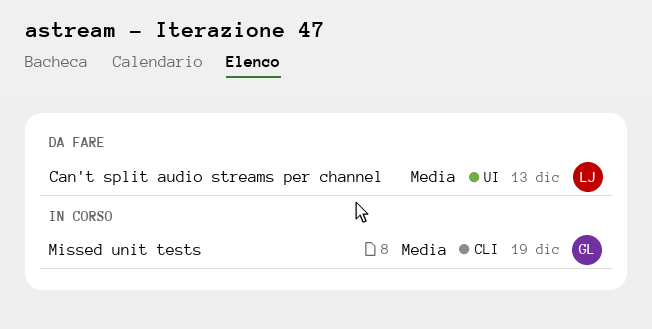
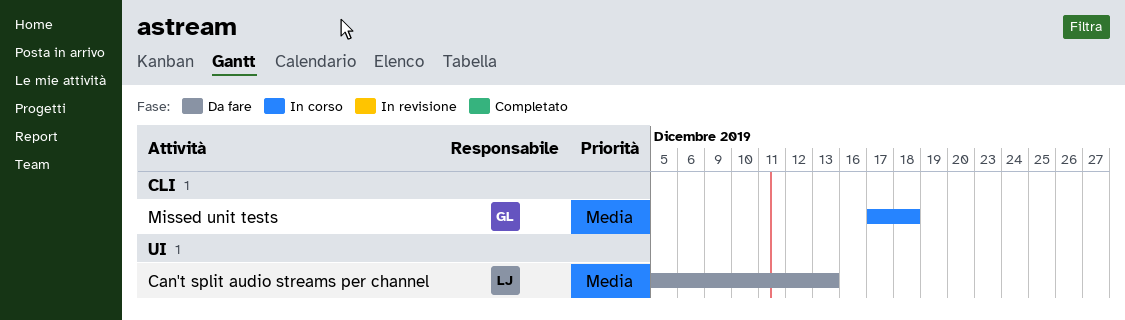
Missed unit tests, due: Dec 19 -> Dec 18

